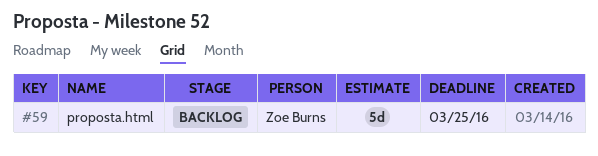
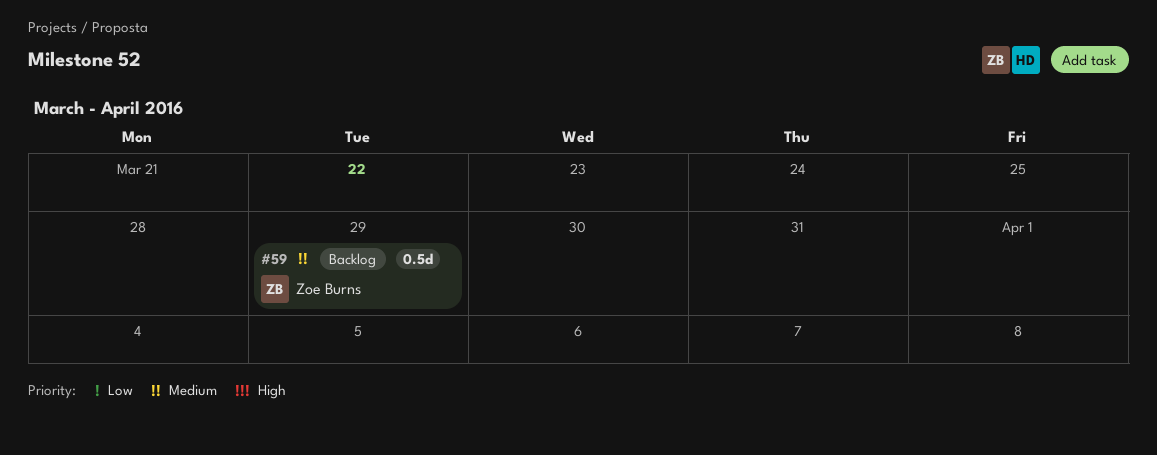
#59, estimate: 5d -> 0.5d
#59, due: Mar 25 -> Mar 29

